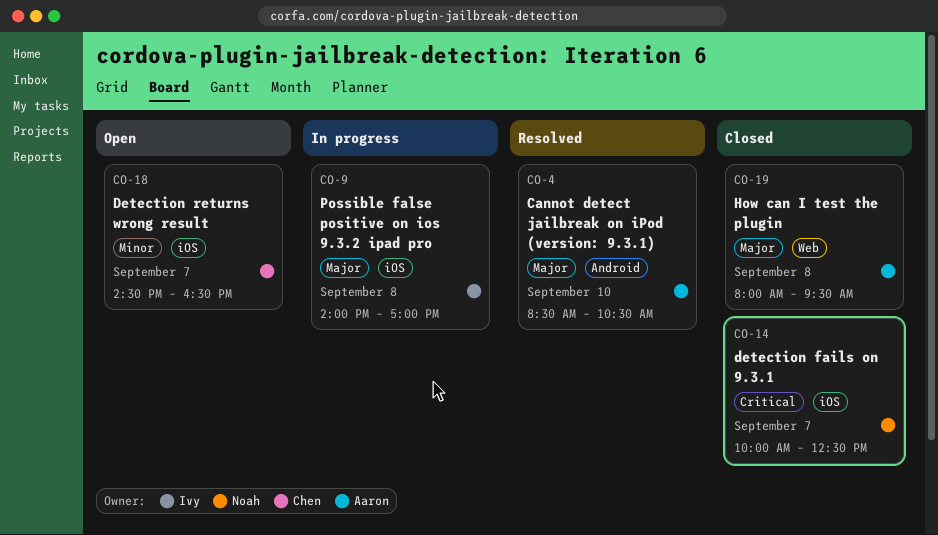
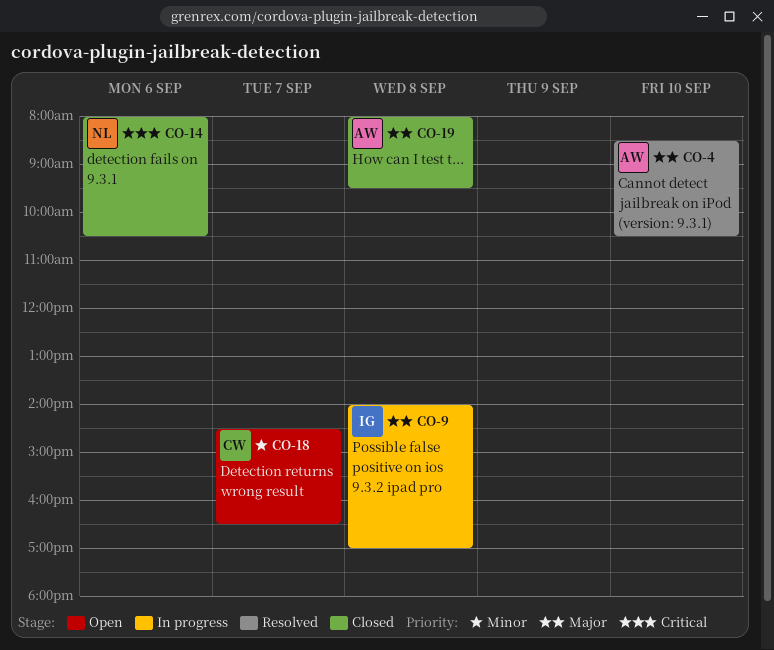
CO-14, day: Sep 7 -> Sep 6
CO-14, begins: 10:00 -> 08:00
CO-14, ends: 12:30 -> 10:30

